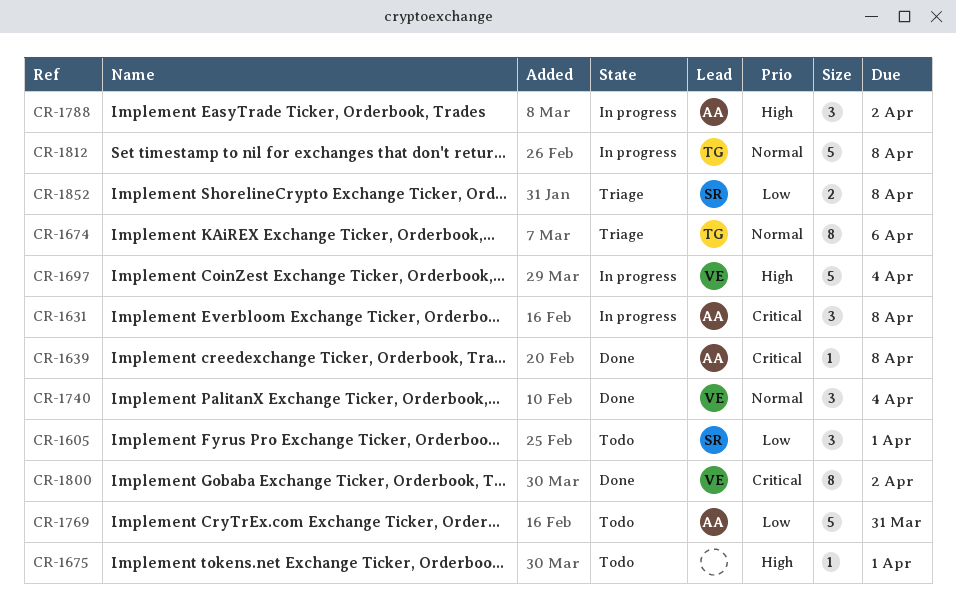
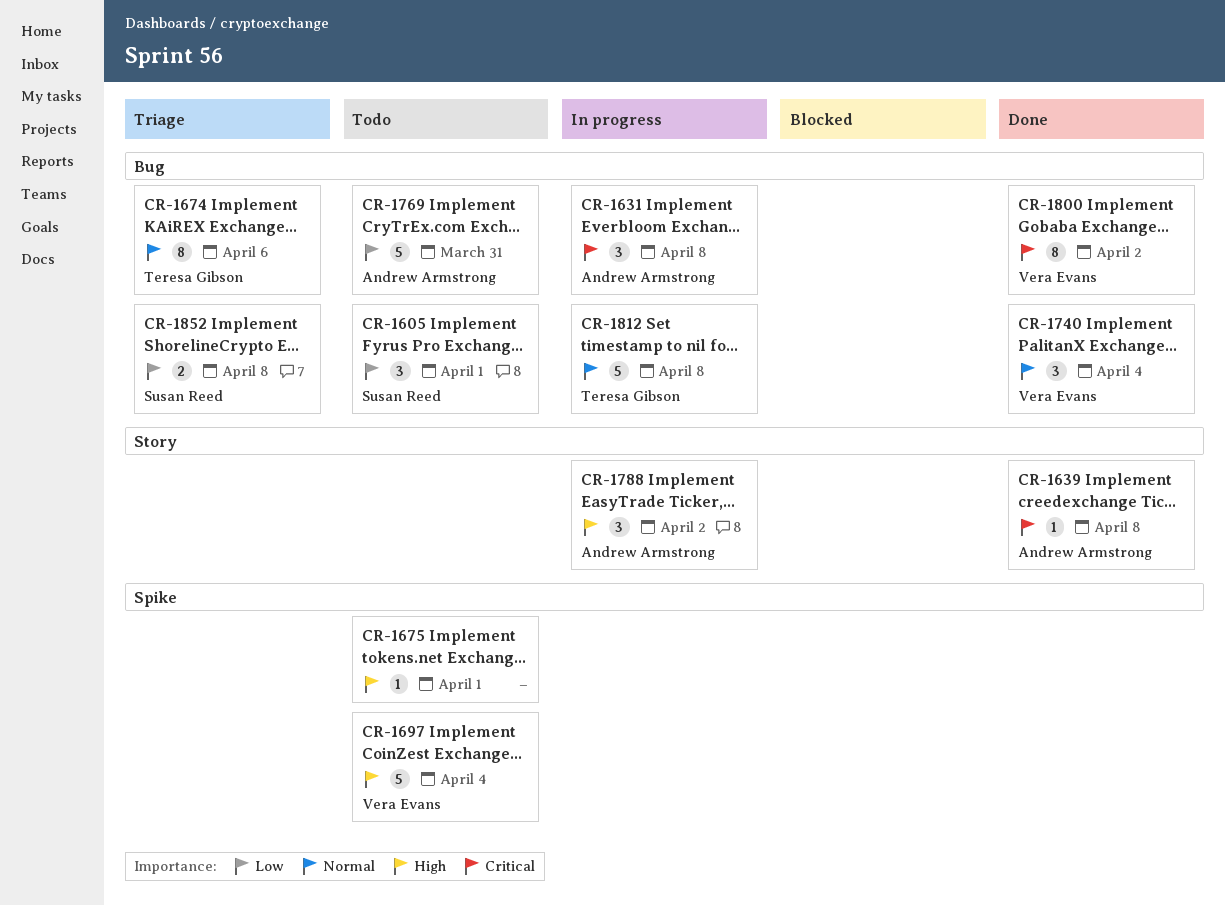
CR-1697, status: In progress -> Todo

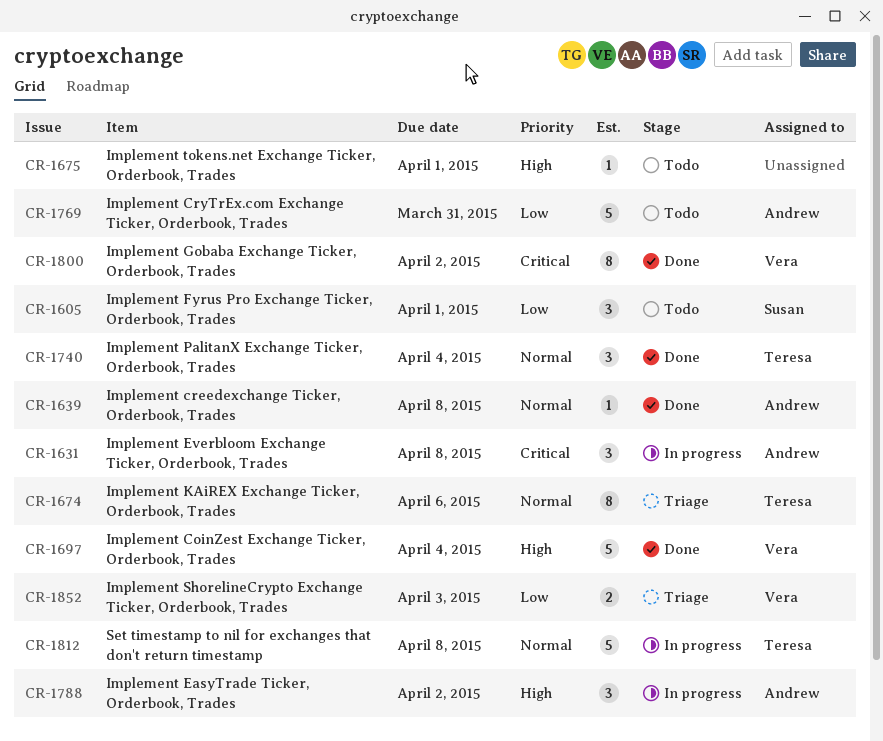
CR-1639, priority: Critical -> Normal
CR-1697, status: Todo -> Done
CR-1740, owner: Vera Evans -> Teresa Gibson
CR-1852, owner: Susan Reed -> Vera Evans
CR-1852, due: Apr 8 -> Apr 3

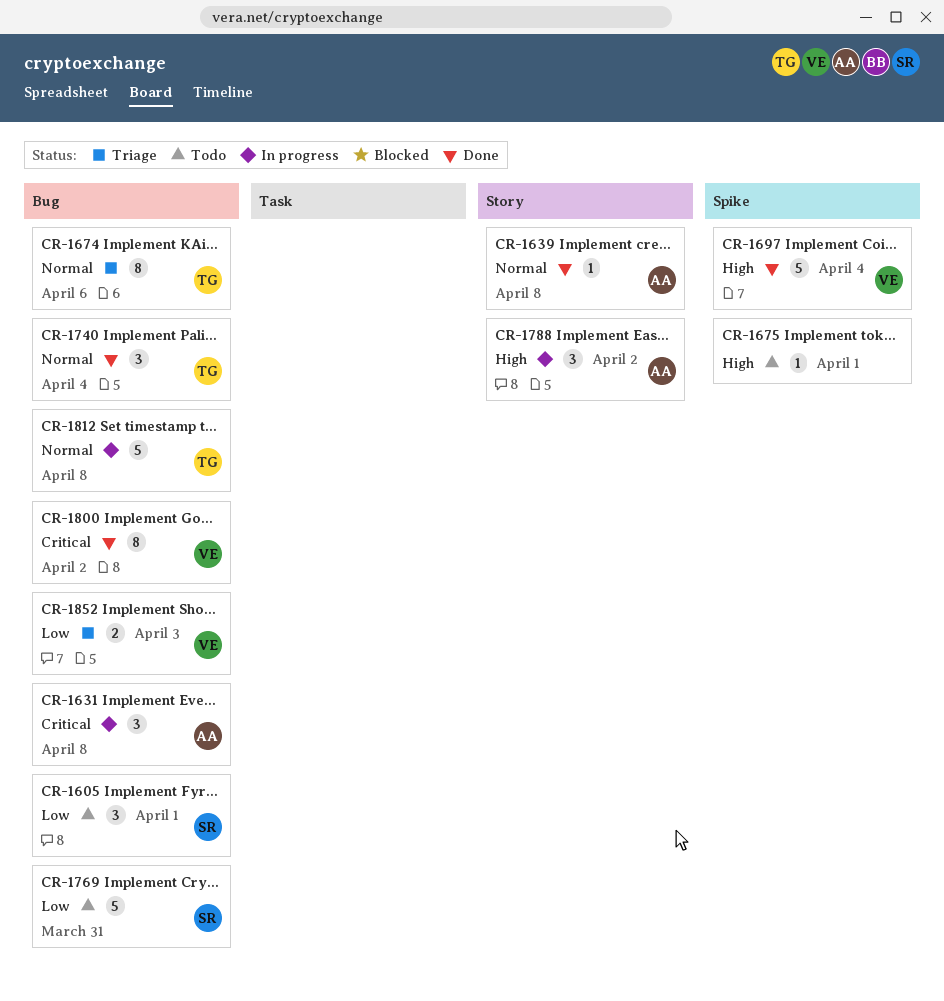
CR-1769, owner: Andrew -> Susan

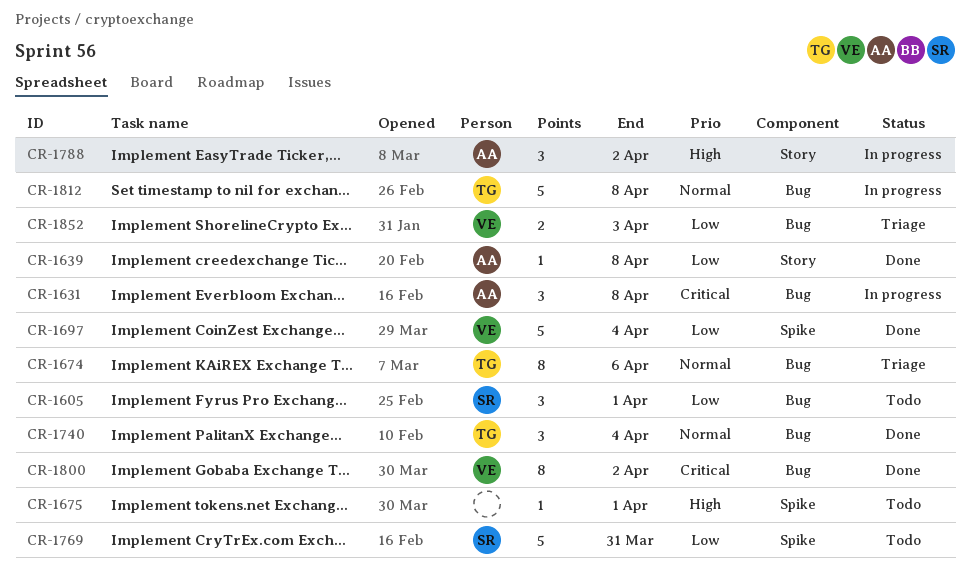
CR-1639, priority: Normal -> Low
CR-1697, priority: High -> Low
CR-1769, label: Bug -> Spike

